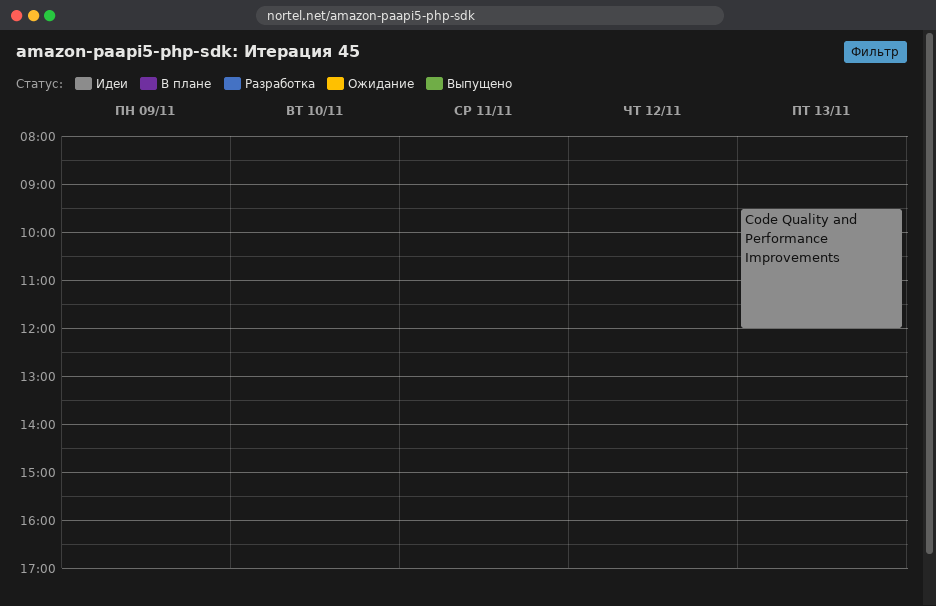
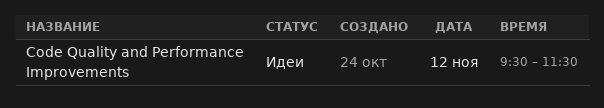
Code Quality and Performance Improvements, day: Nov 13 -> Nov 12
Code Quality and Performance Improvements, ends: 12:00 -> 11:30

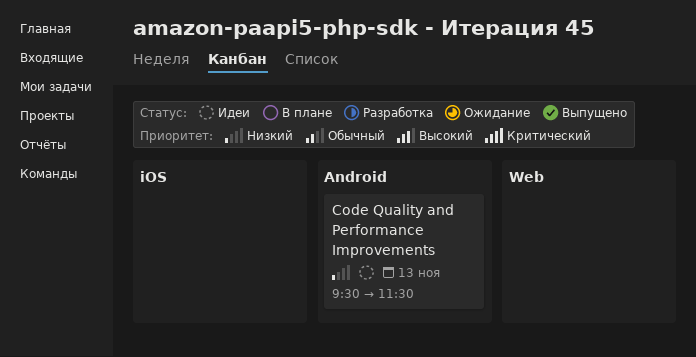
Code Quality and Performance Improvements, day: Nov 12 -> Nov 13

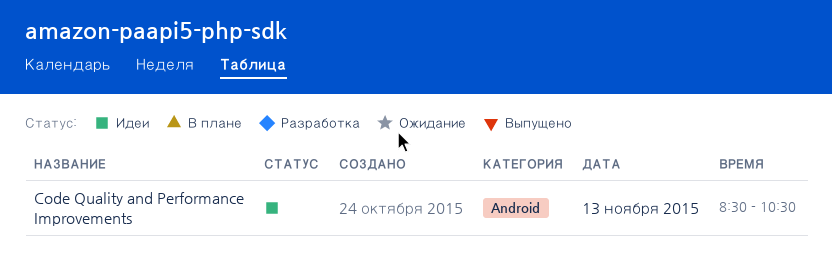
Code Quality and Performance Improvements, begins: 09:30 -> 08:30
Code Quality and Performance Improvements, ends: 11:30 -> 10:30

